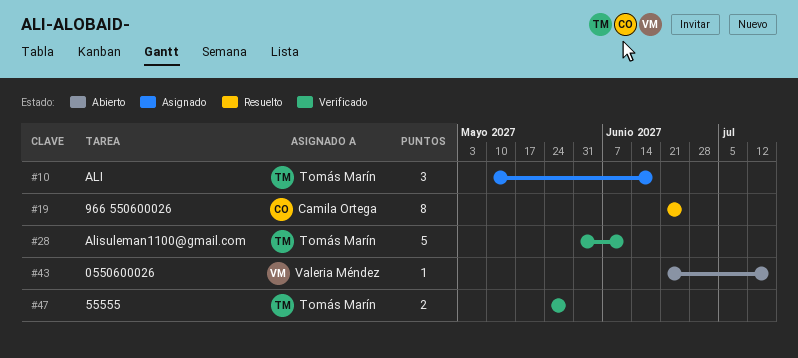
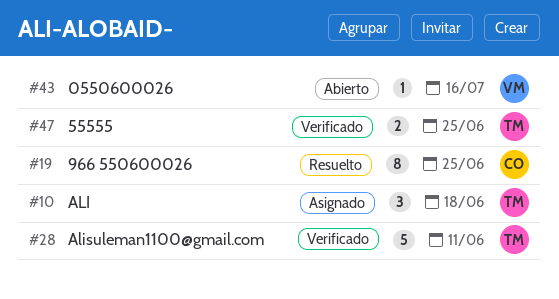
#47, due: May 28 -> Jun 25

